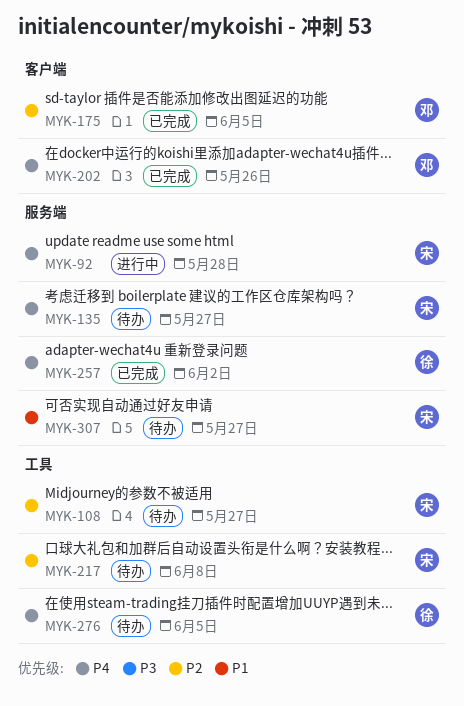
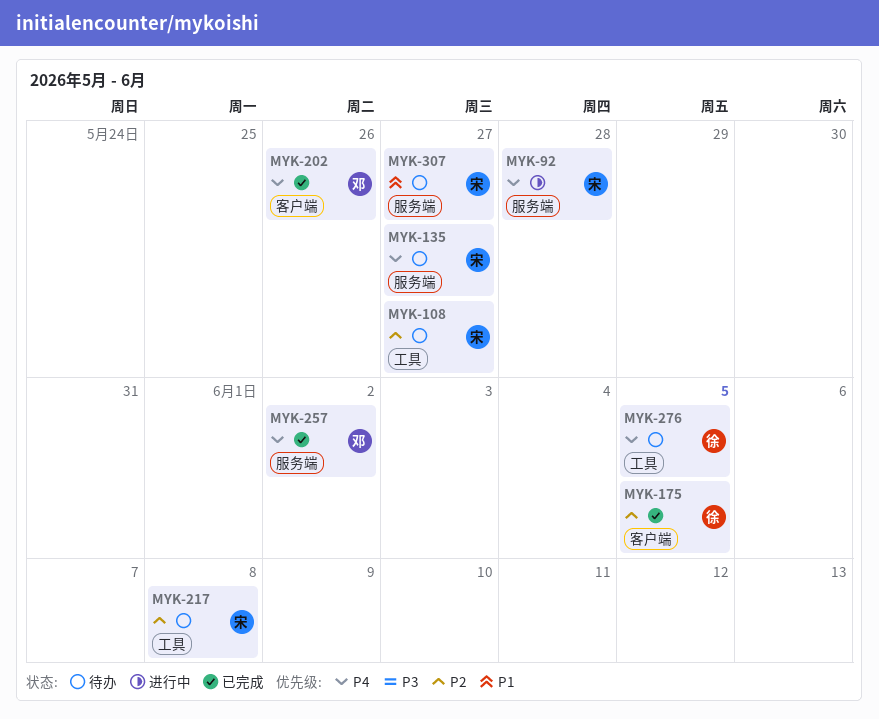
MYK-175, owner: 邓 -> 徐
MYK-257, owner: 徐 -> 邓

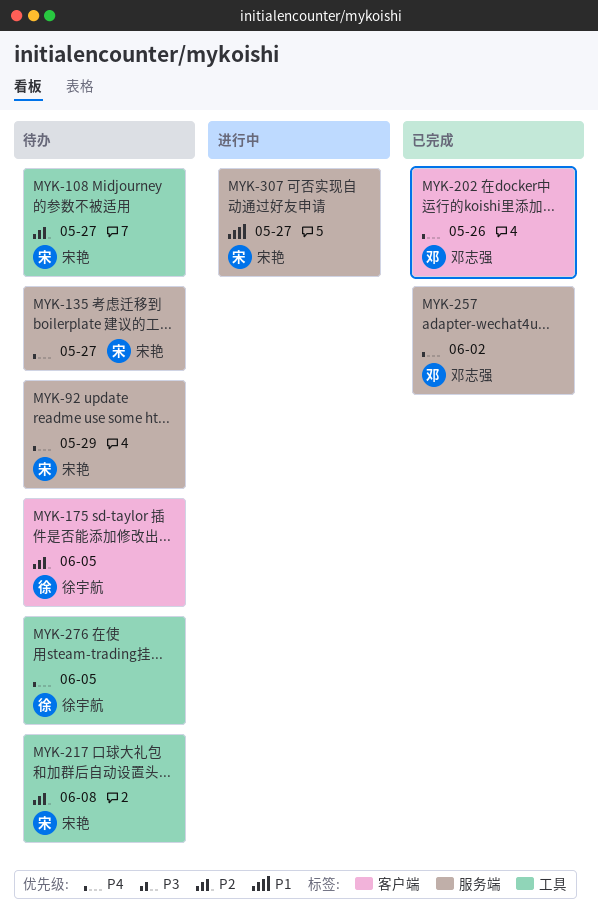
MYK-92, status: 进行中 -> 待办
MYK-92, due: May 28 -> May 29
MYK-175, status: 已完成 -> 待办
MYK-307, status: 待办 -> 进行中

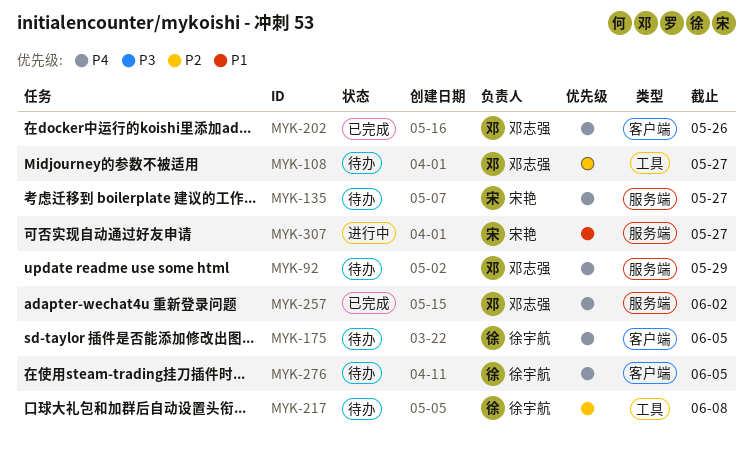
MYK-92, owner: 宋艳 -> 邓志强
MYK-108, owner: 宋艳 -> 邓志强
MYK-175, priority: P2 -> P4
MYK-217, owner: 宋艳 -> 徐宇航
MYK-276, label: 工具 -> 客户端

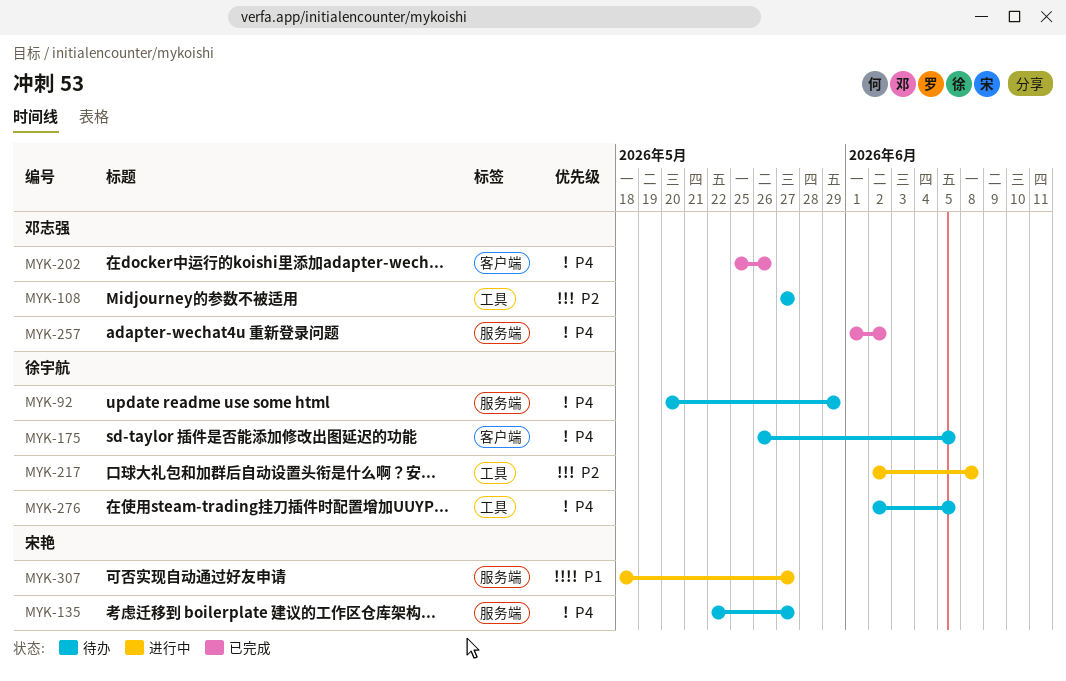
MYK-92, owner: 邓志强 -> 徐宇航
MYK-217, status: 待办 -> 进行中
MYK-276, label: 客户端 -> 工具

